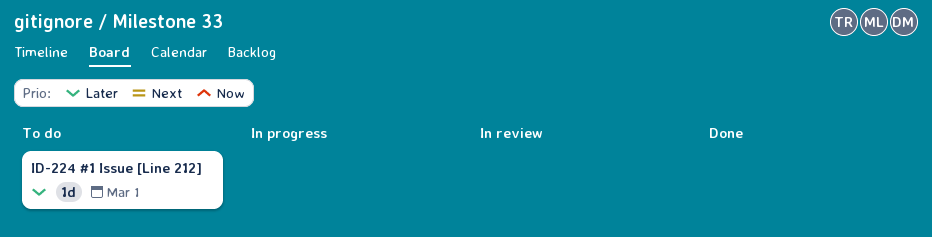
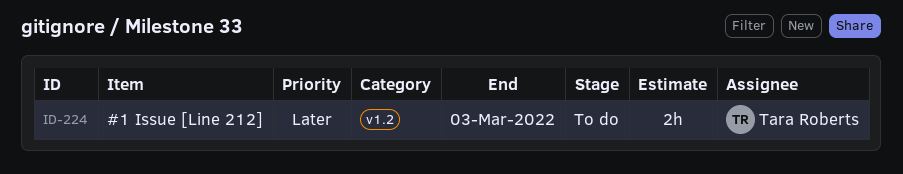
ID-224, estimate: 1d -> 2h
ID-224, due: Mar 1 -> Mar 3

